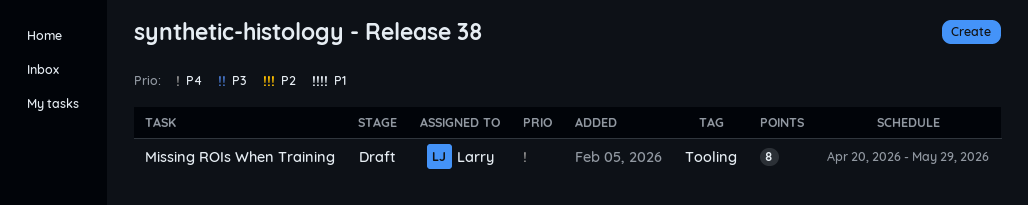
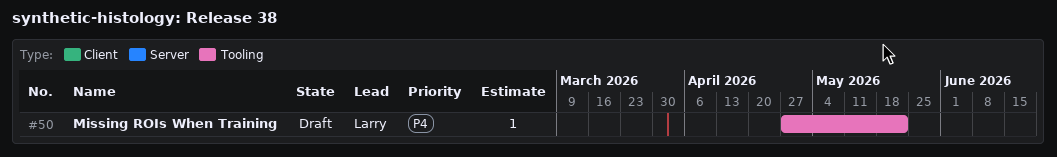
Missing ROIs When Training, estimate: 8 -> 1
Missing ROIs When Training, start: Apr 20 -> Apr 27
Missing ROIs When Training, due: May 29 -> May 22

